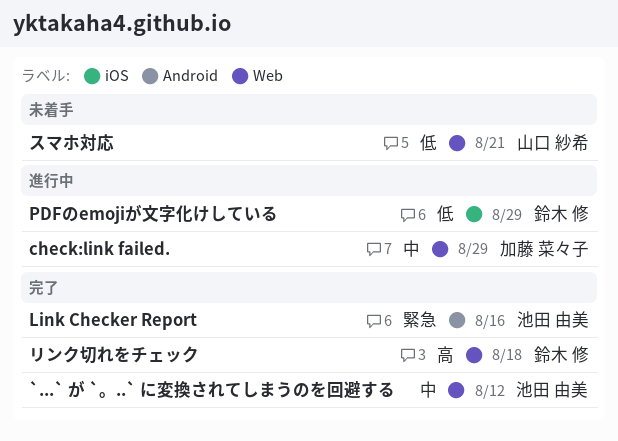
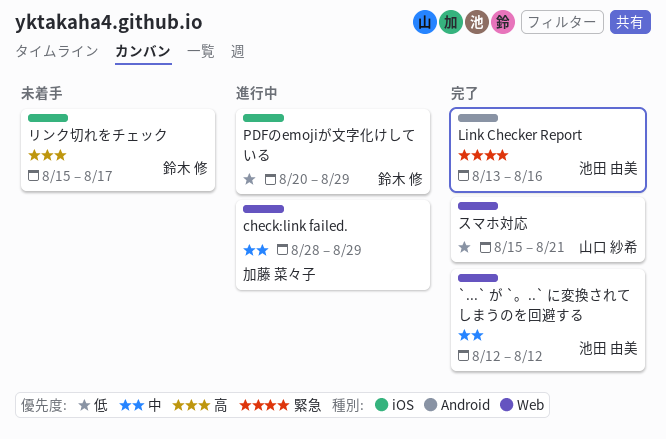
スマホ対応, status: 未着手 -> 完了
リンク切れをチェック, status: 完了 -> 未着手
リンク切れをチェック, label: Web -> iOS
リンク切れをチェック, due: Aug 18 -> Aug 17

